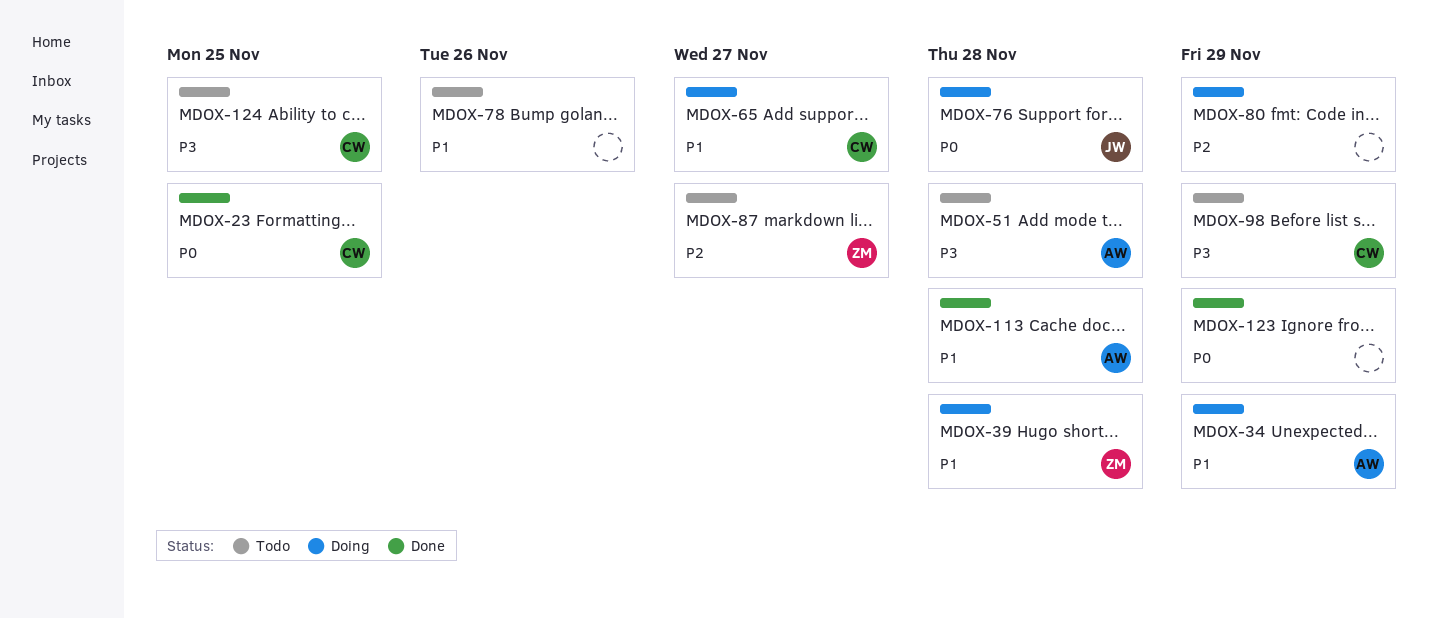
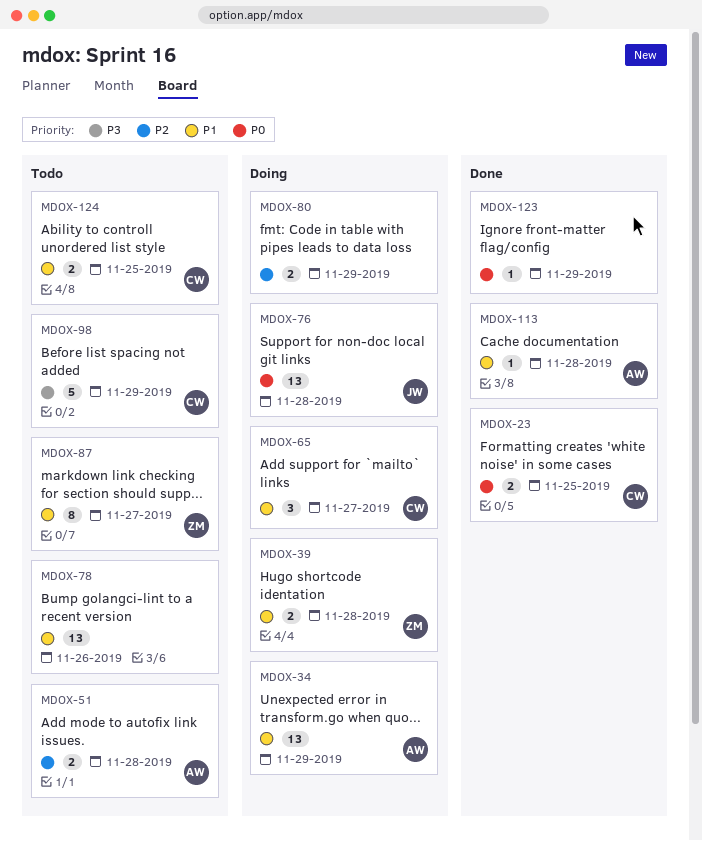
MDOX-51, priority: P3 -> P2
MDOX-87, priority: P2 -> P1
MDOX-124, priority: P3 -> P1

